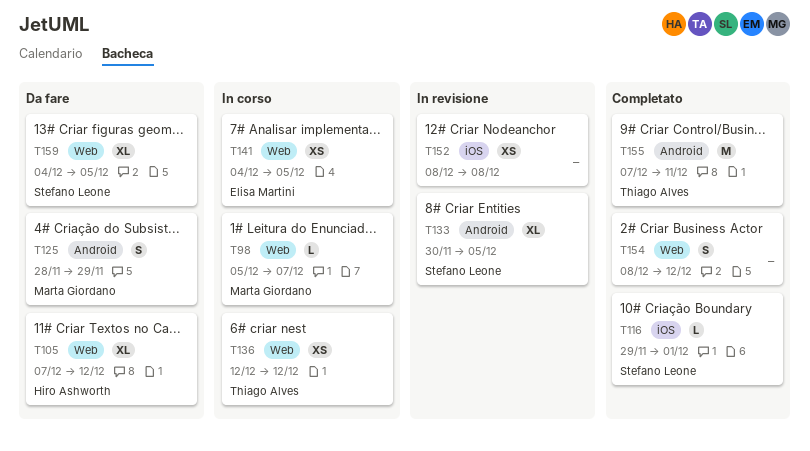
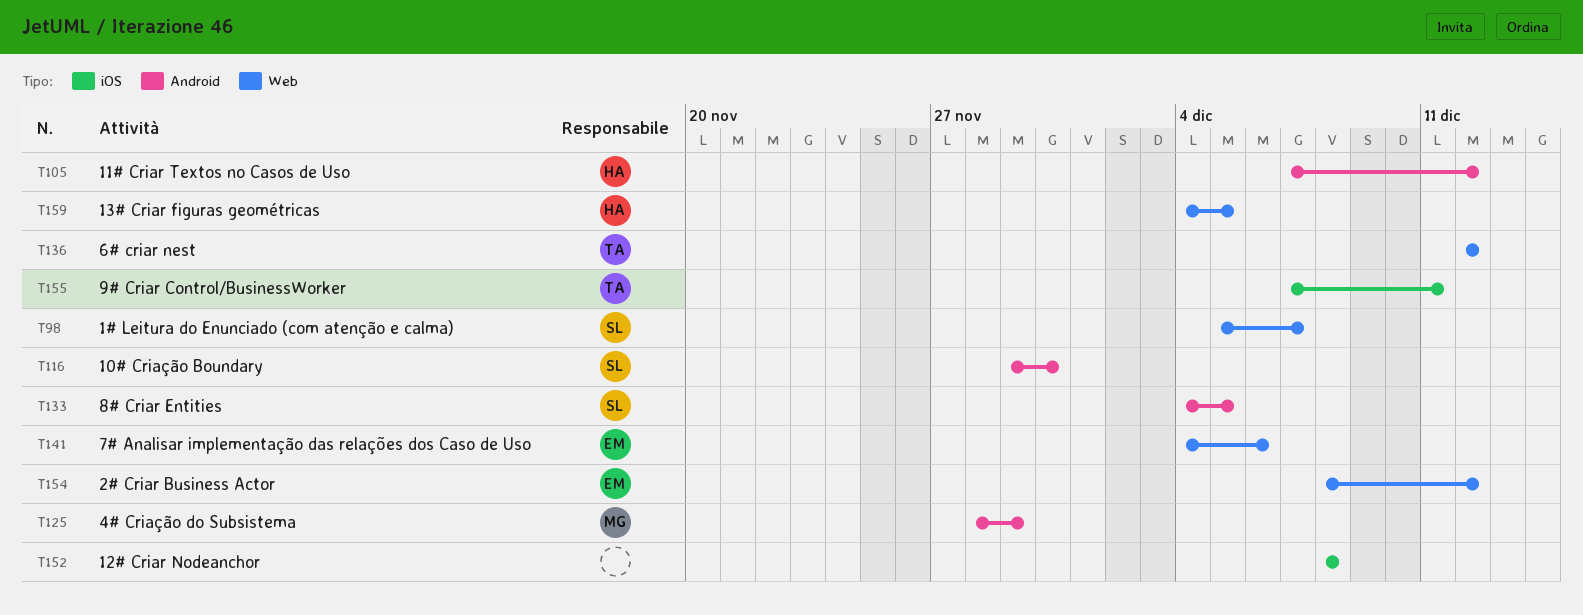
T98, owner: Marta Giordano -> Stefano Leone
T105, label: Web -> Android
T116, label: iOS -> Android
T116, due: Dec 1 -> Nov 30
T133, start: Nov 30 -> Dec 4
T141, due: Dec 5 -> Dec 6
T154, owner: none -> Elisa Martini
T155, label: Android -> iOS
T159, owner: Stefano Leone -> Hiro Ashworth

